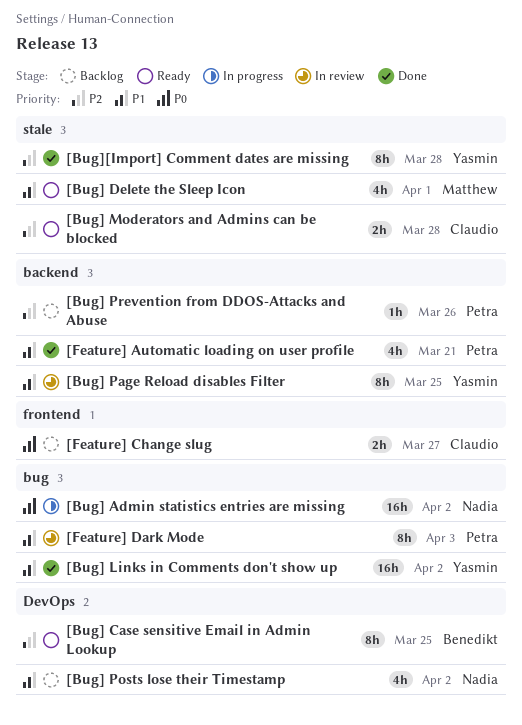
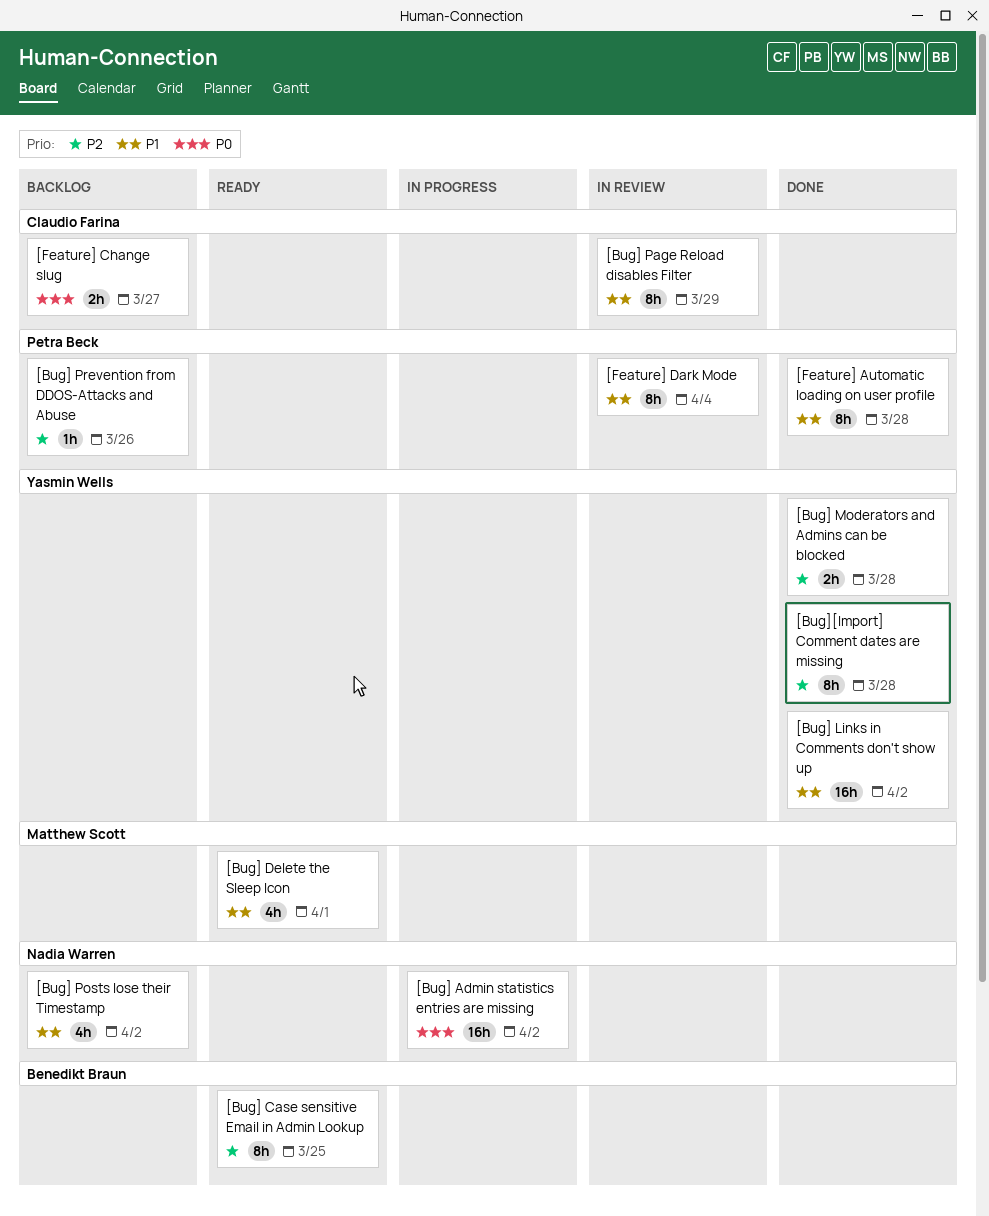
[Bug] Moderators and Admins can be blocked, status: Ready -> Done
[Bug] Moderators and Admins can be blocked, owner: Claudio Farina -> Yasmin Wells
[Bug] Page Reload disables Filter, owner: Yasmin Wells -> Claudio Farina
[Bug] Page Reload disables Filter, due: Mar 25 -> Mar 29
[Feature] Automatic loading on user profile, estimate: 4h -> 8h
[Feature] Automatic loading on user profile, due: Mar 21 -> Mar 28
[Feature] Dark Mode, due: Apr 3 -> Apr 4

